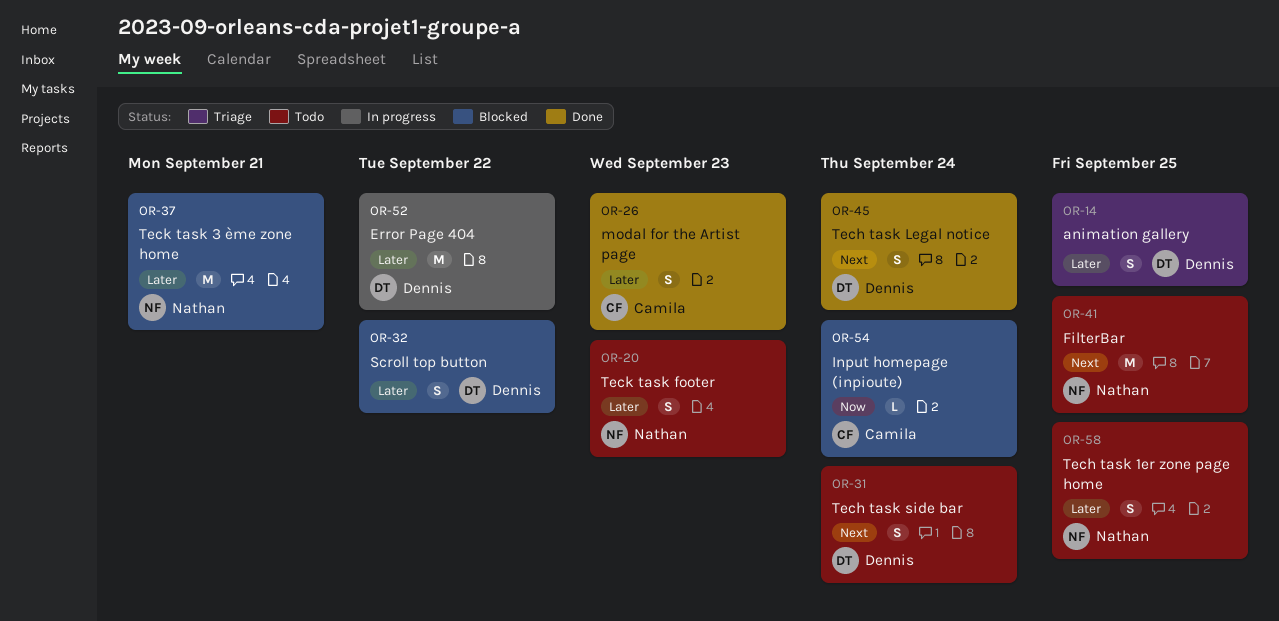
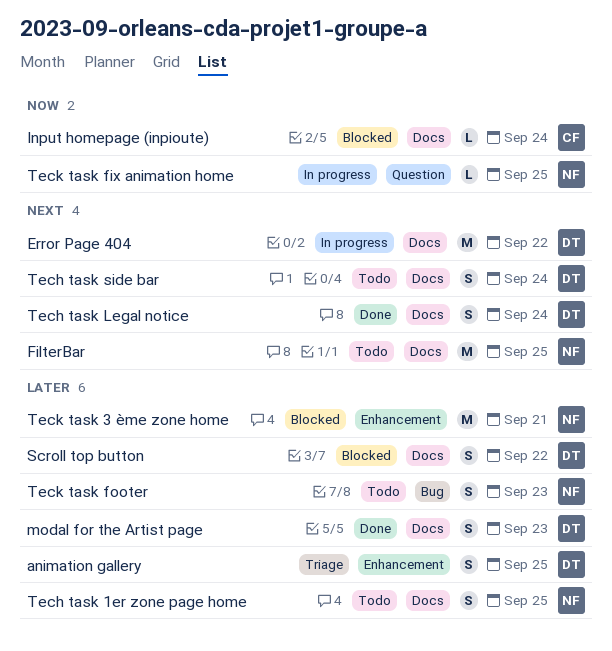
Error Page 404, priority: Later -> Next
modal for the Artist page, owner: Camila -> Dennis
Teck task fix animation home: none -> present

